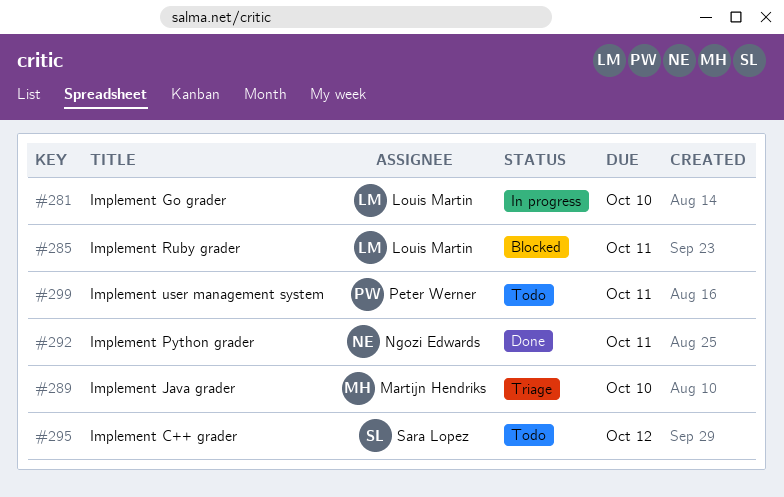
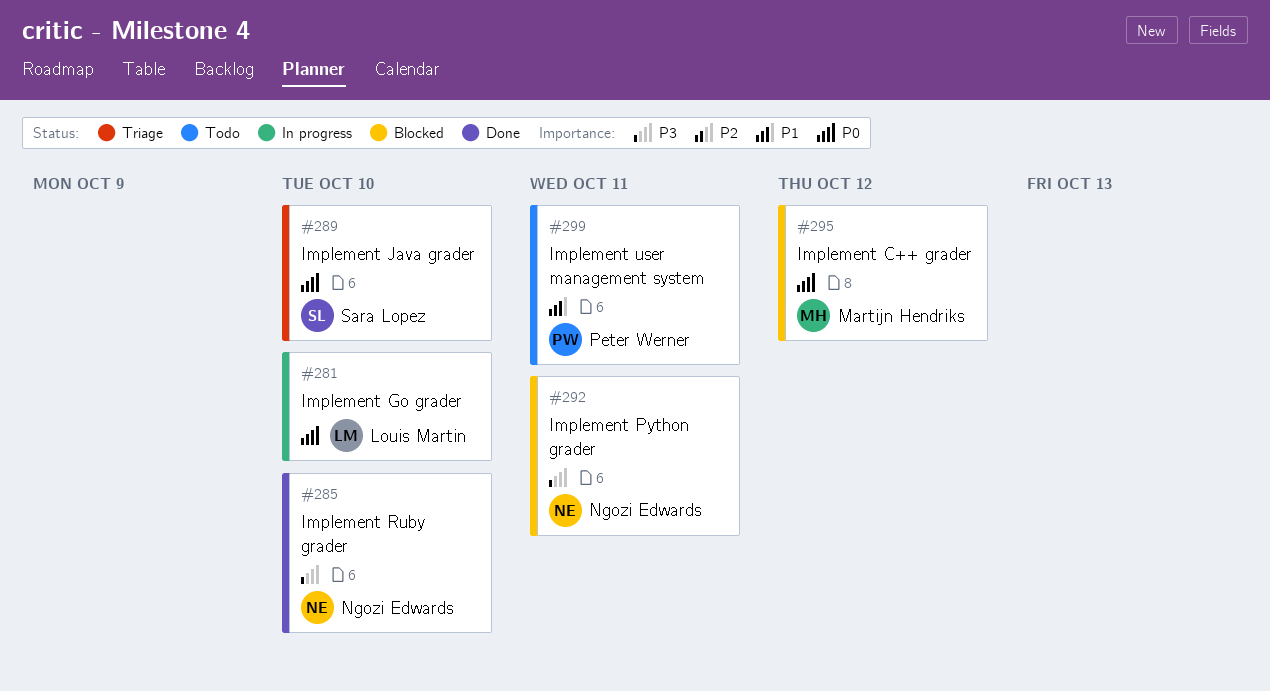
#285, status: Blocked -> Done
#285, owner: Louis Martin -> Ngozi Edwards
#285, due: Oct 11 -> Oct 10
#289, owner: Martijn Hendriks -> Sara Lopez
#292, status: Done -> Blocked
#295, status: Todo -> Blocked
#295, owner: Sara Lopez -> Martijn Hendriks

